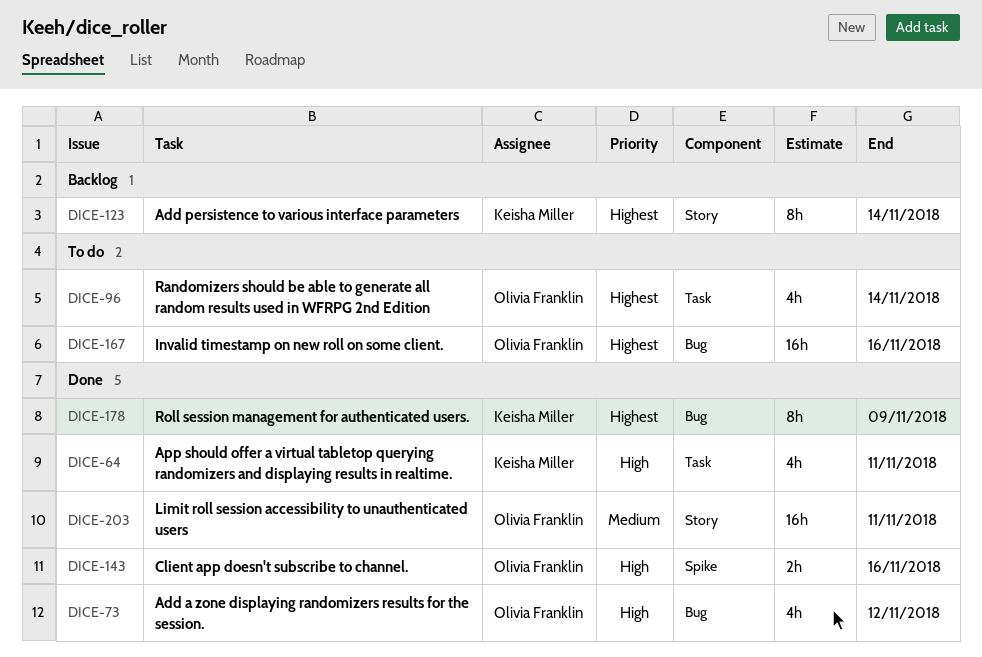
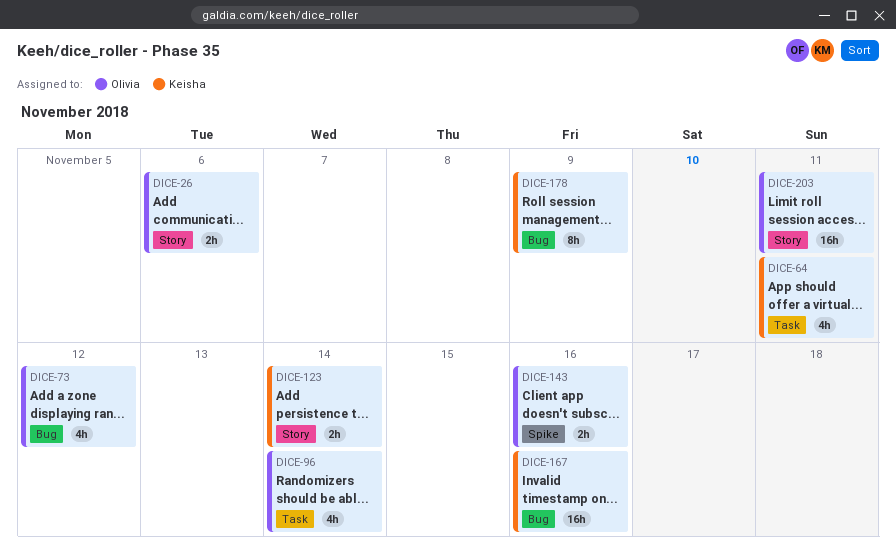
DICE-26: none -> present
DICE-123, estimate: 8h -> 2h
DICE-167, owner: Olivia Franklin -> Keisha Miller

